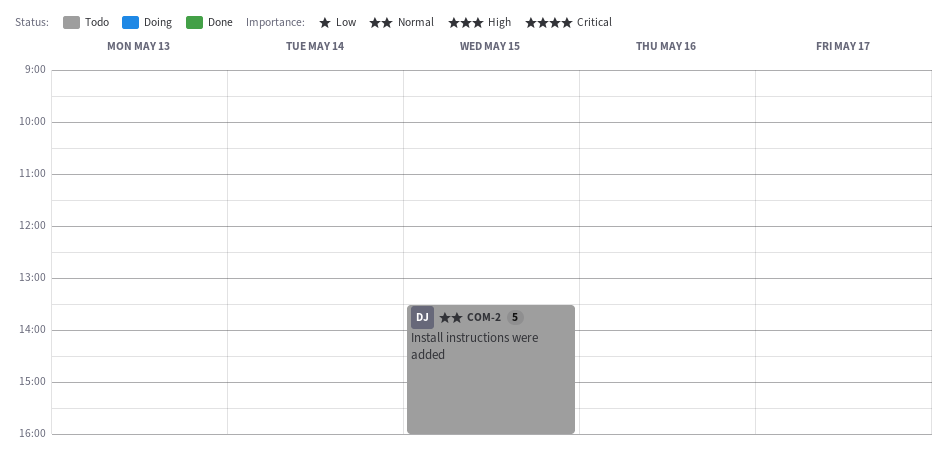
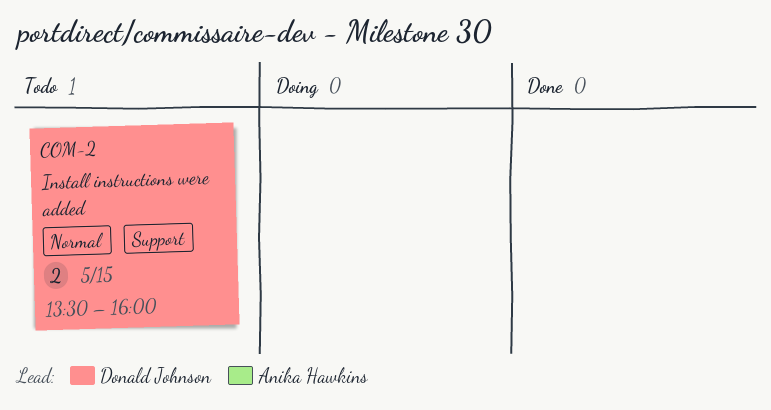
COM-2, estimate: 5 -> 2

